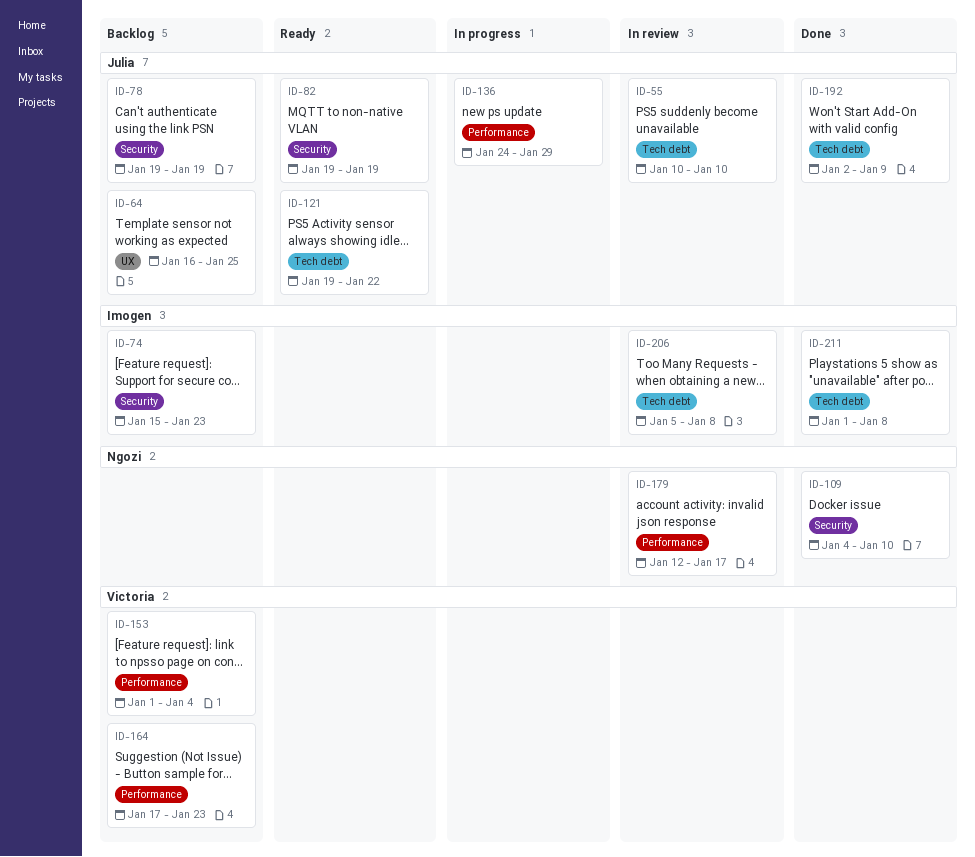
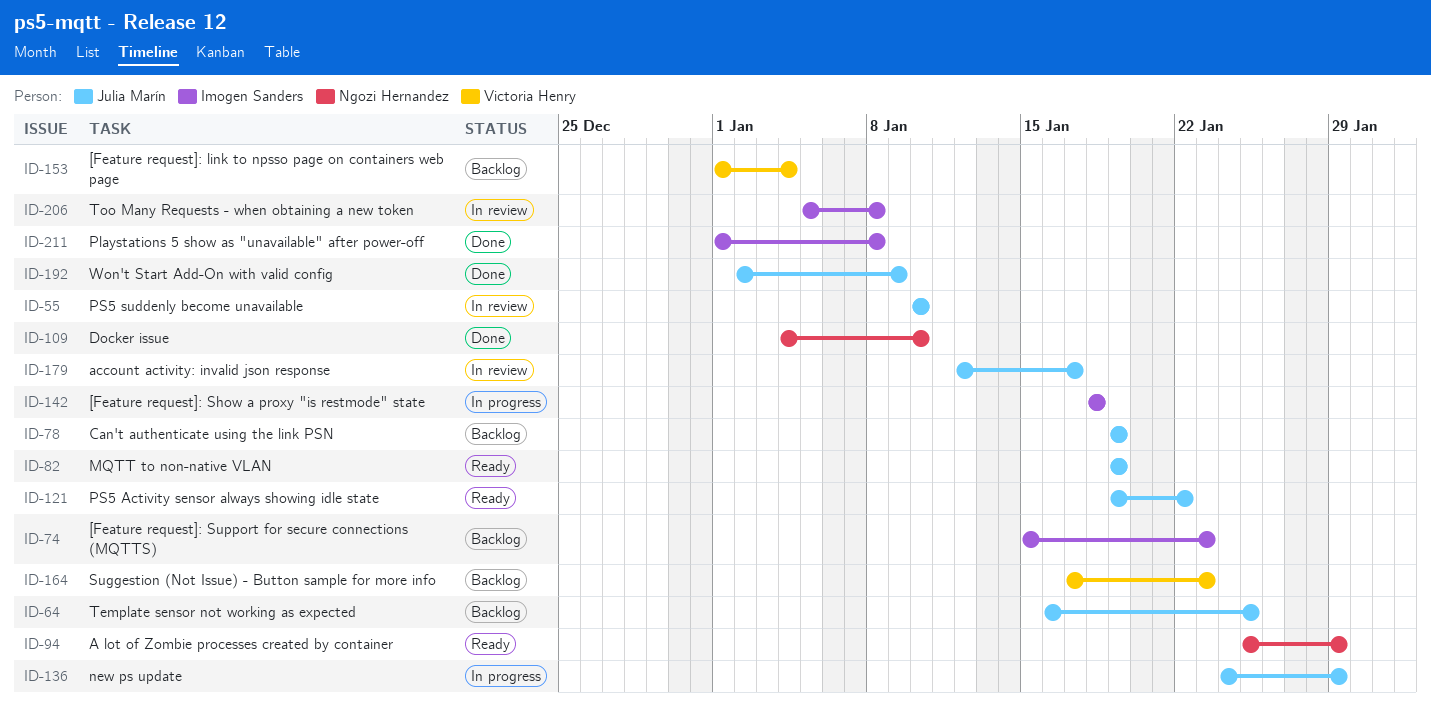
ID-94: none -> present
ID-142: none -> present
ID-179, owner: Ngozi Hernandez -> Julia Marín

